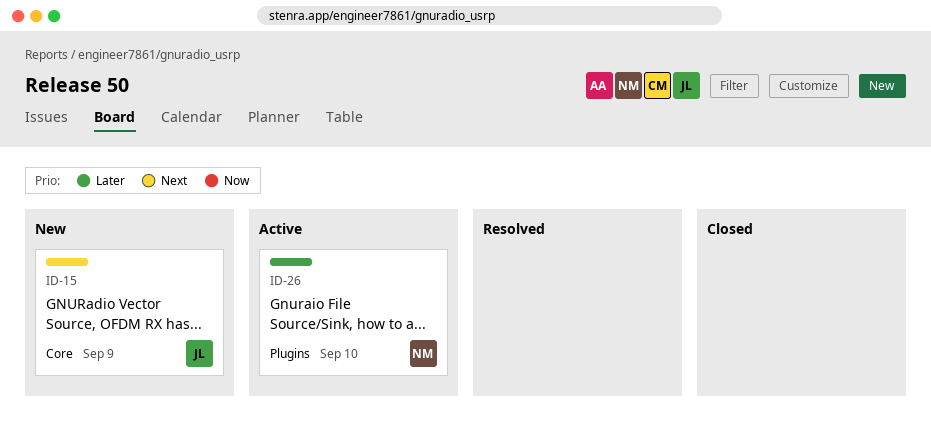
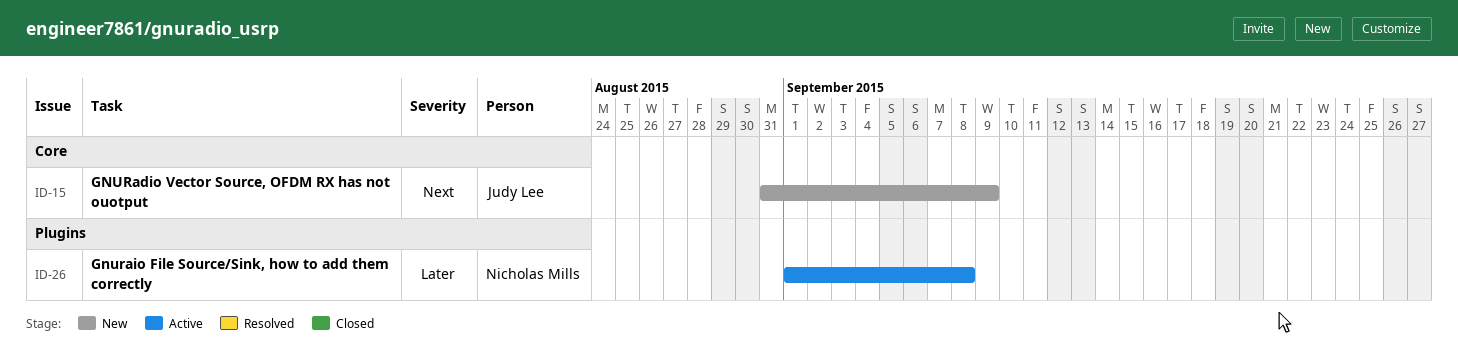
ID-26, due: Sep 10 -> Sep 8

